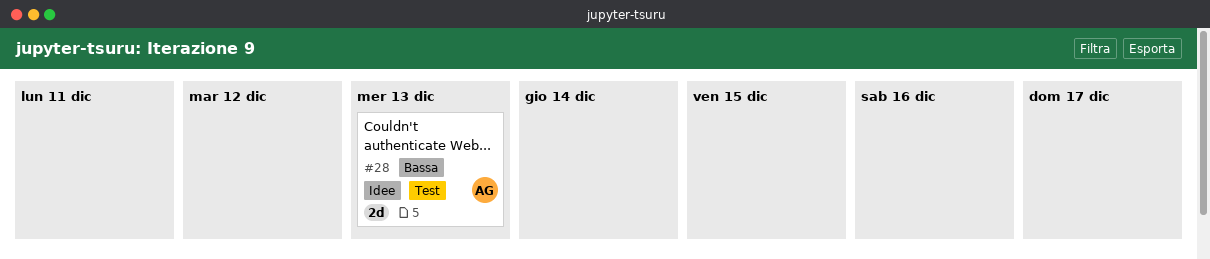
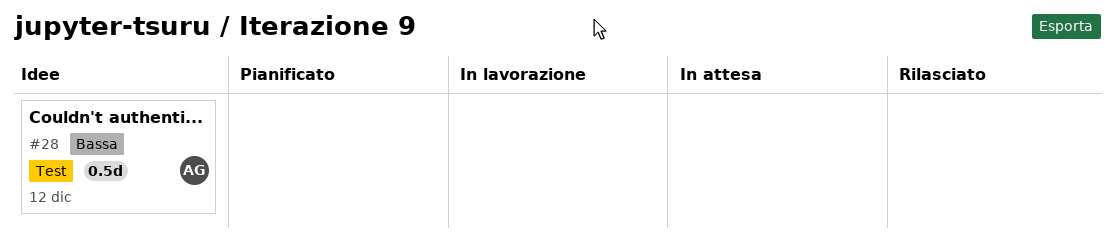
#28, estimate: 2d -> 0.5d
#28, due: Dec 13 -> Dec 12

